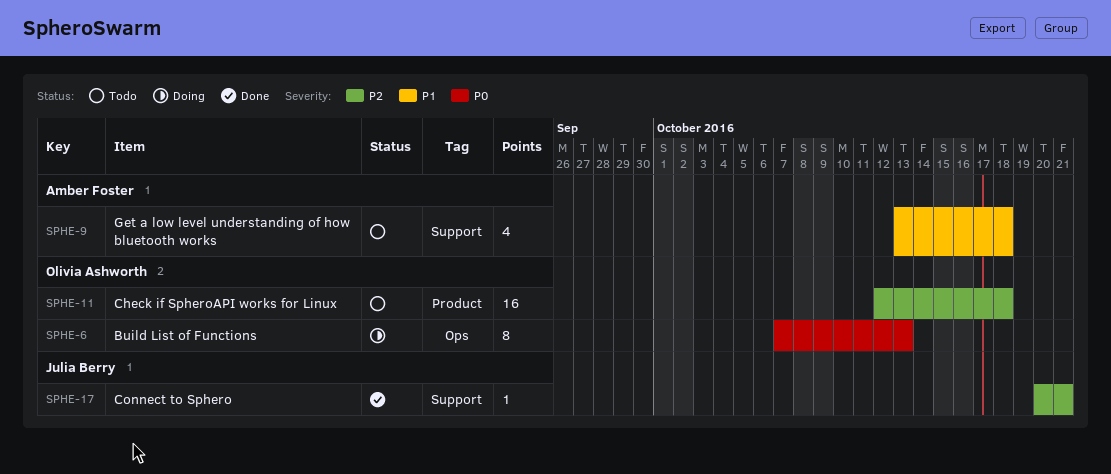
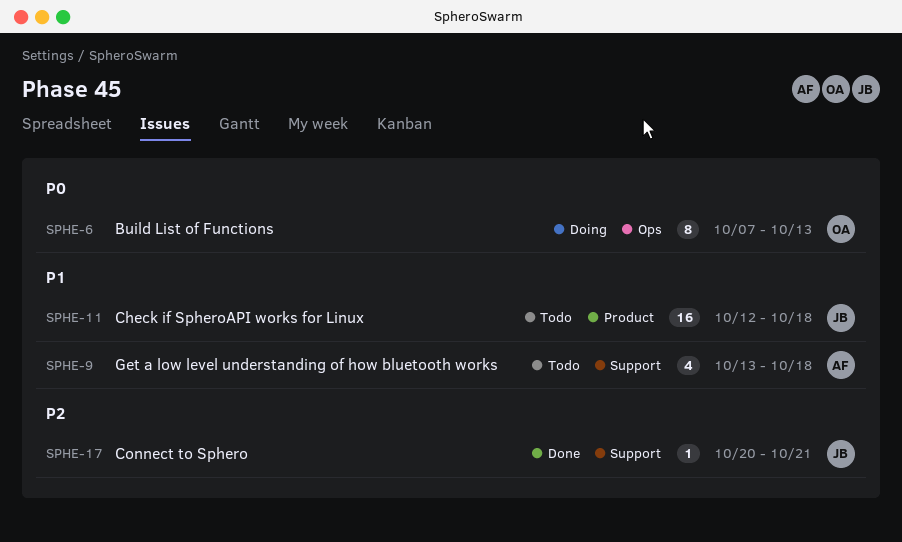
SPHE-11, owner: Olivia Ashworth -> Julia Berry
SPHE-11, priority: P2 -> P1

